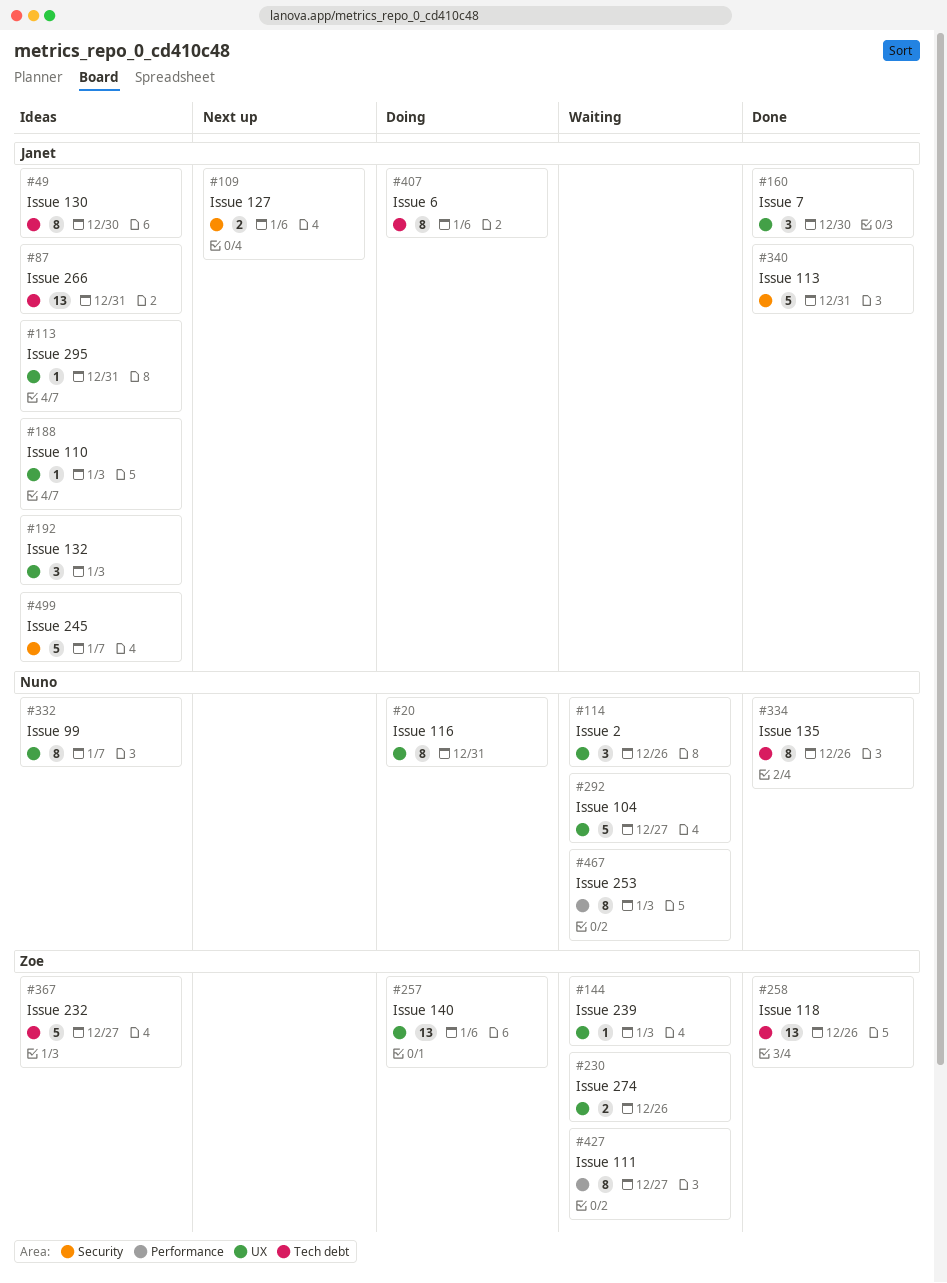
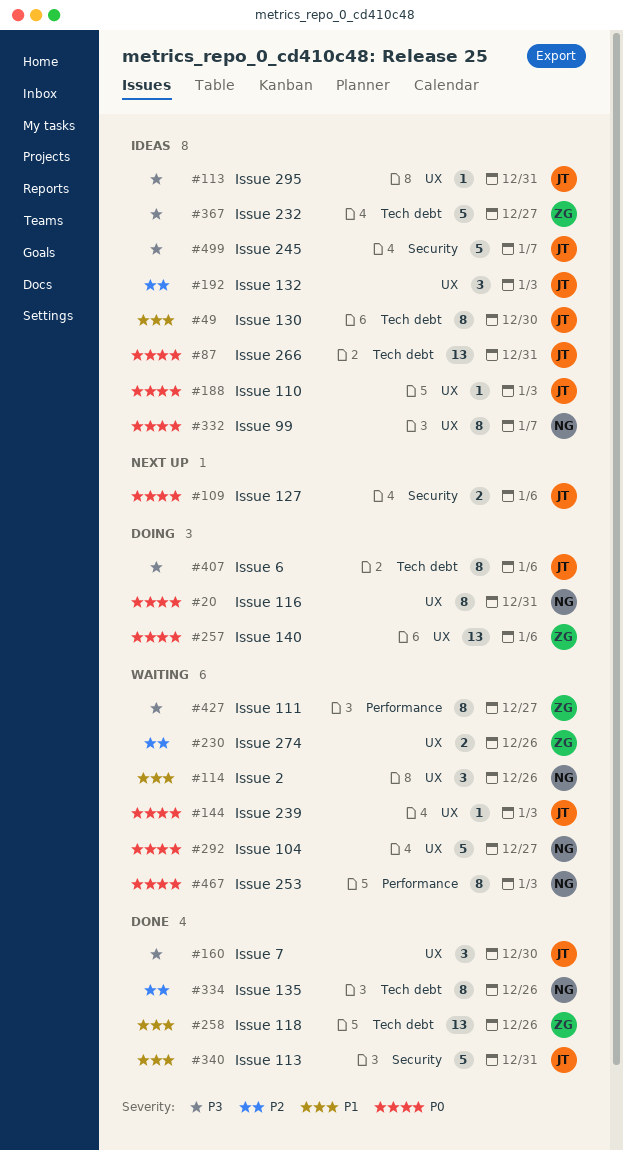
#144, owner: Zoe -> Janet

